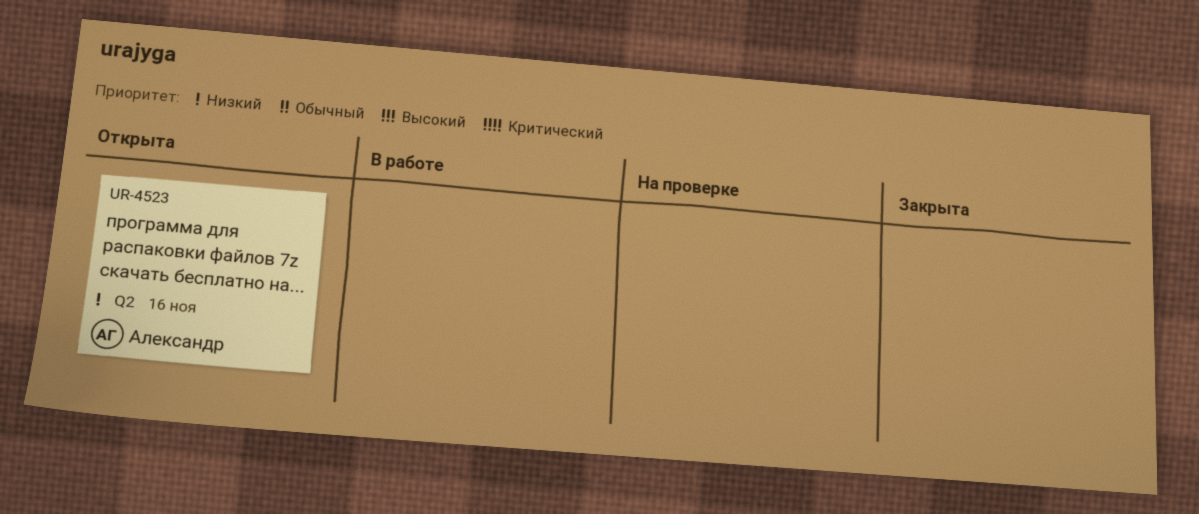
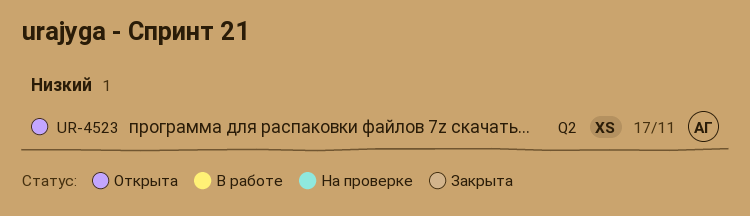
UR-4523, due: Nov 16 -> Nov 17

